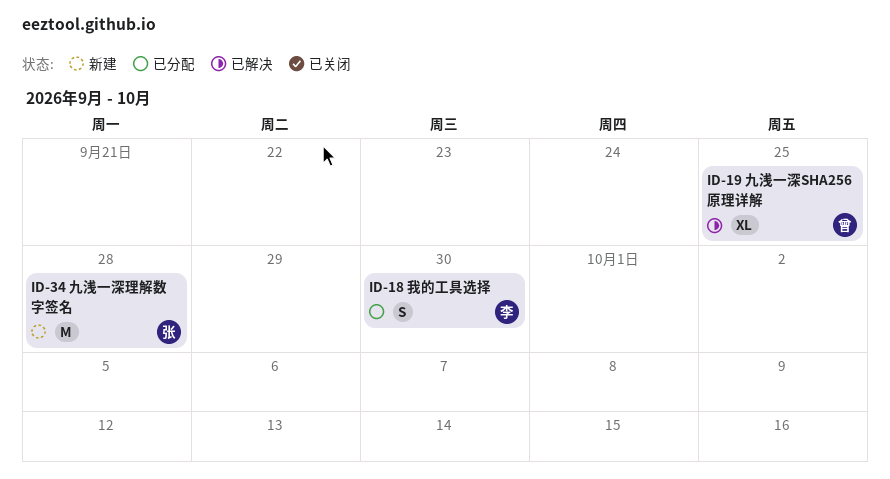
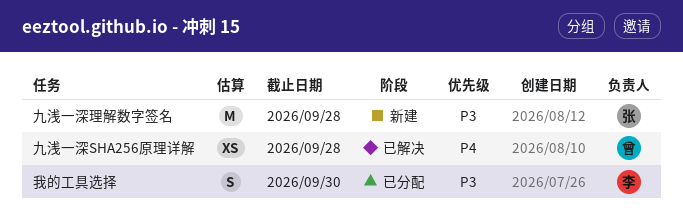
九浅一深SHA256原理详解, estimate: XL -> XS
九浅一深SHA256原理详解, due: Sep 25 -> Sep 28

